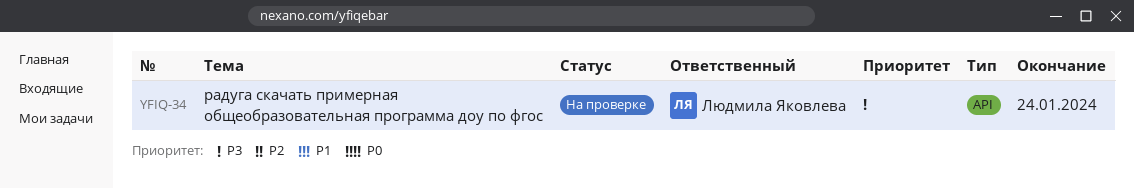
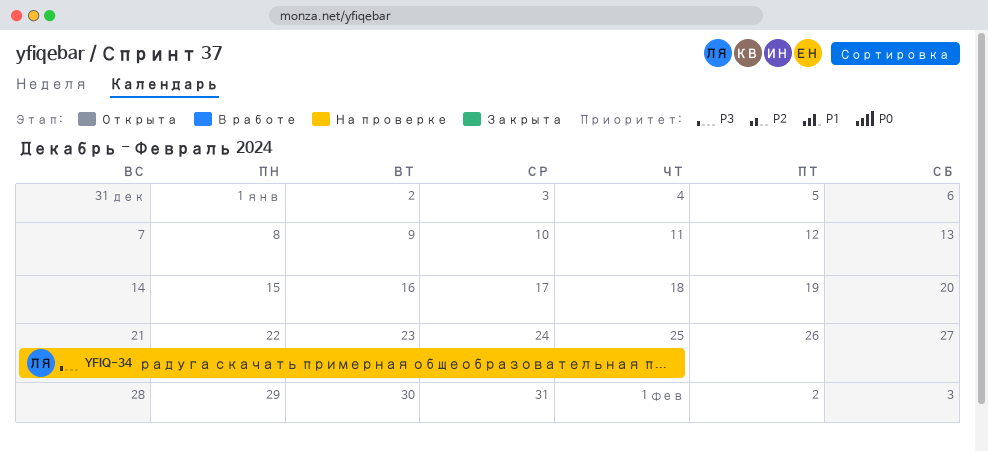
YFIQ-34, due: Jan 24 -> Jan 25

